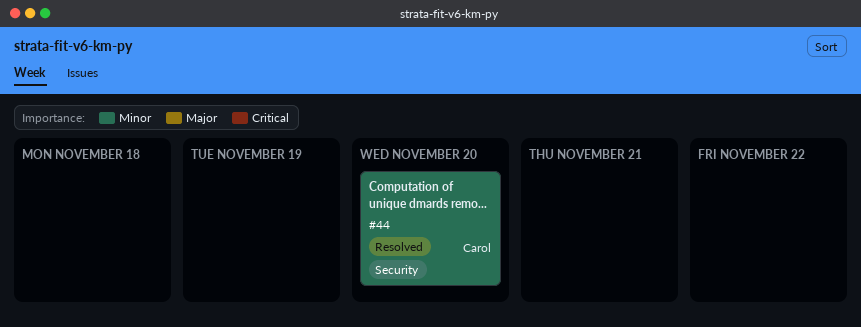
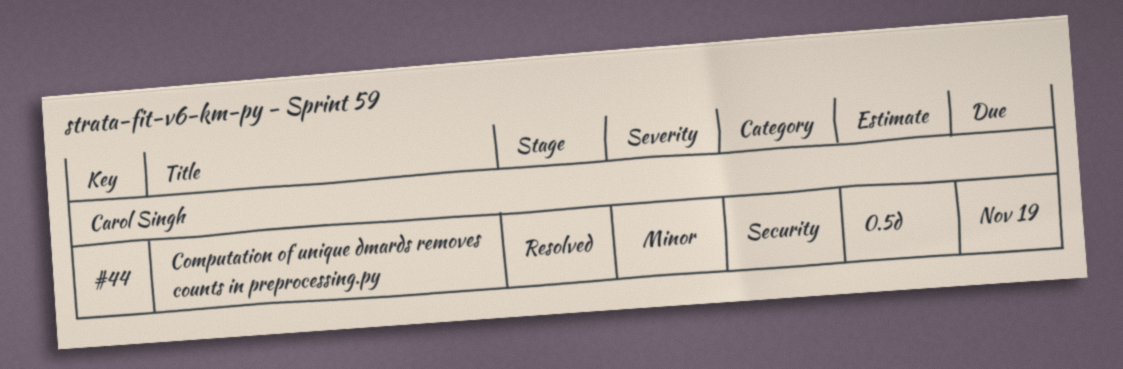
#44, due: Nov 20 -> Nov 19

